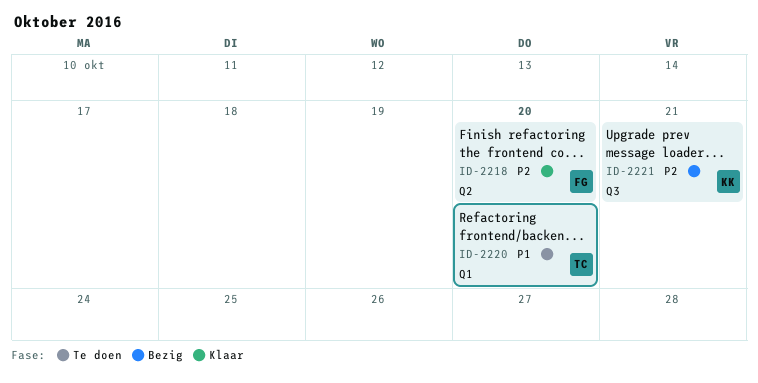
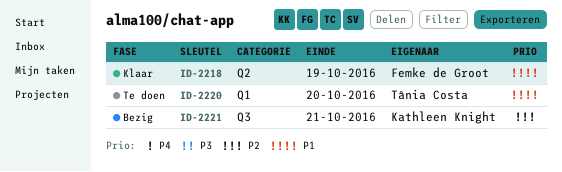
ID-2218, priority: P2 -> P1
ID-2218, due: Oct 20 -> Oct 19

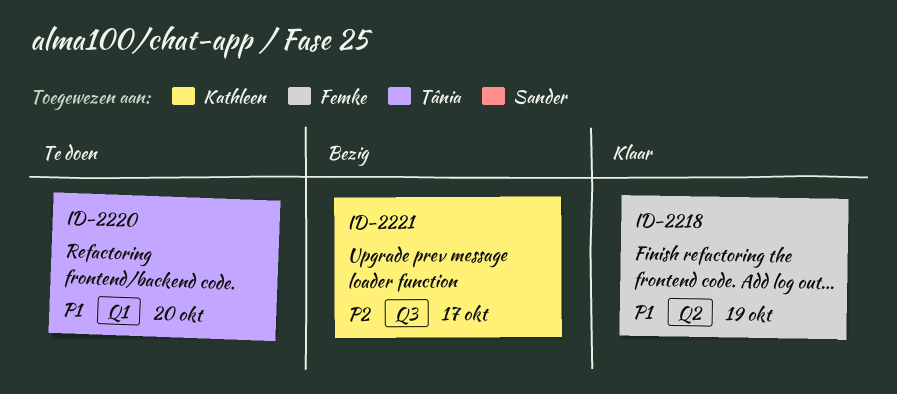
ID-2221, due: Oct 21 -> Oct 17

